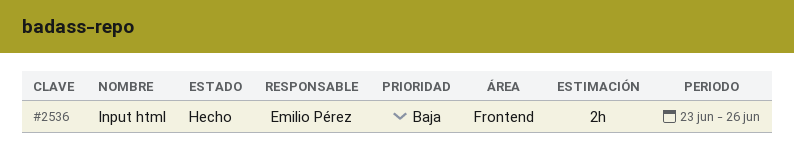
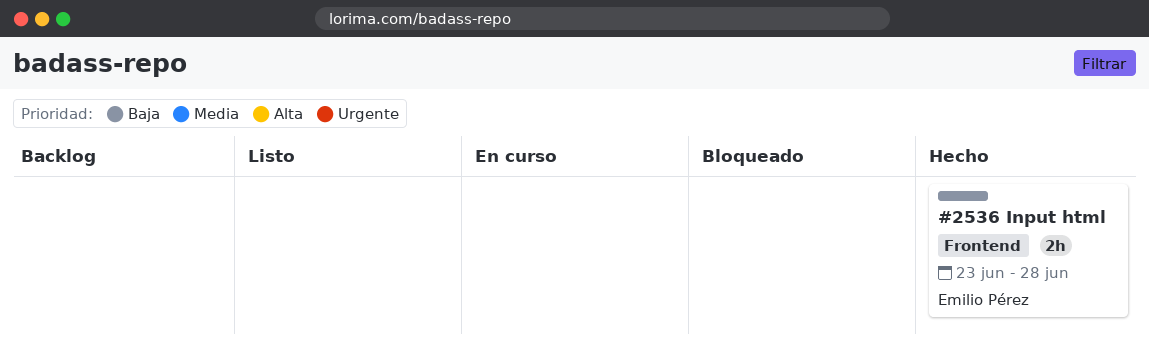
#2536, due: Jun 26 -> Jun 28

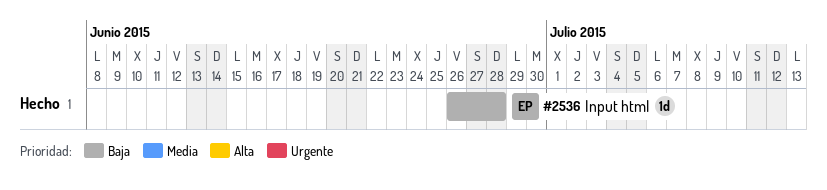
#2536, estimate: 2h -> 1d
#2536, start: Jun 23 -> Jun 26

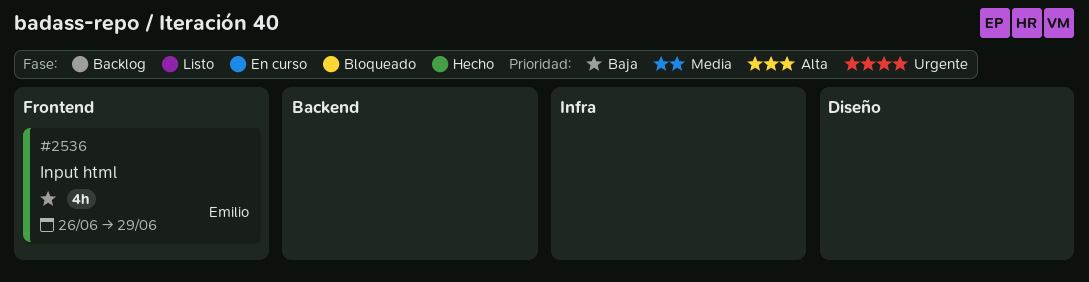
#2536, estimate: 1d -> 4h
#2536, due: Jun 28 -> Jun 29

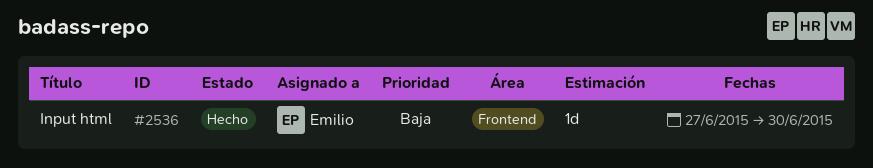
#2536, estimate: 4h -> 1d
#2536, start: Jun 26 -> Jun 27
#2536, due: Jun 29 -> Jun 30

